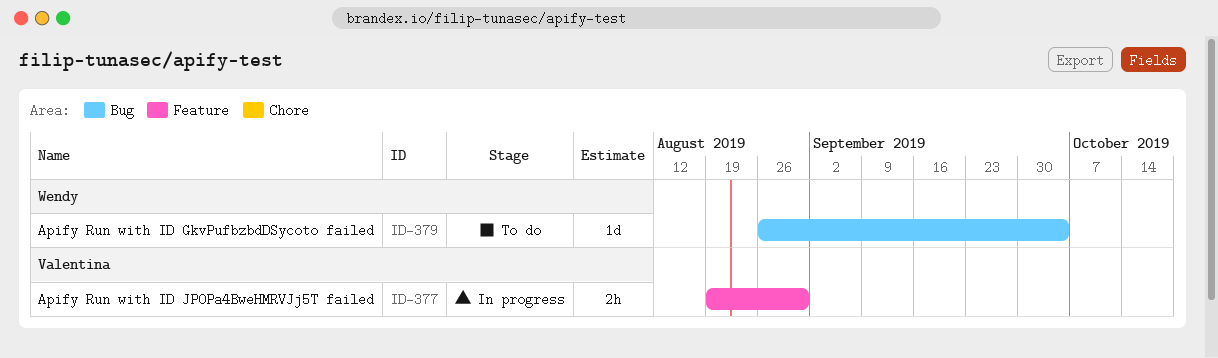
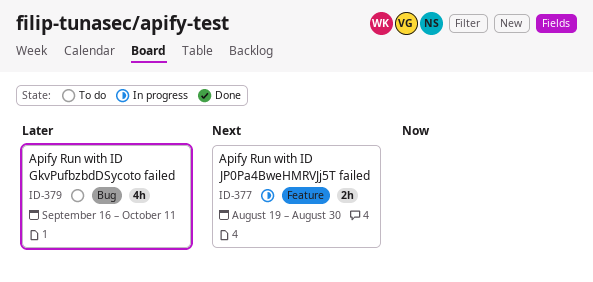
ID-379, estimate: 1d -> 4h
ID-379, start: Aug 26 -> Sep 16
ID-379, due: Oct 4 -> Oct 11

